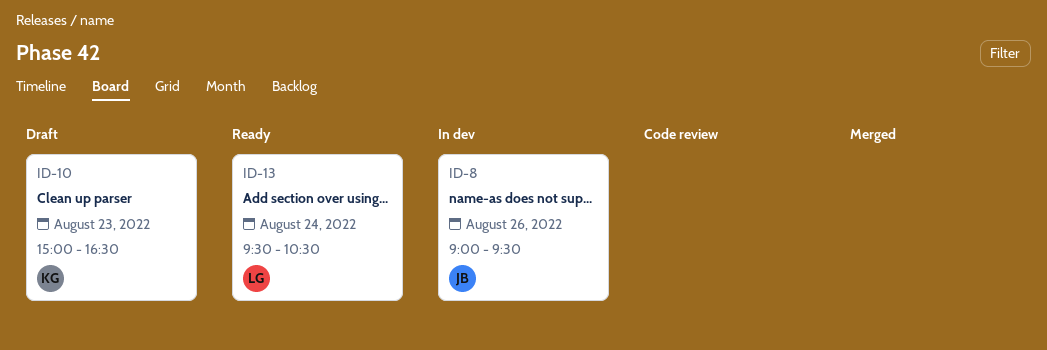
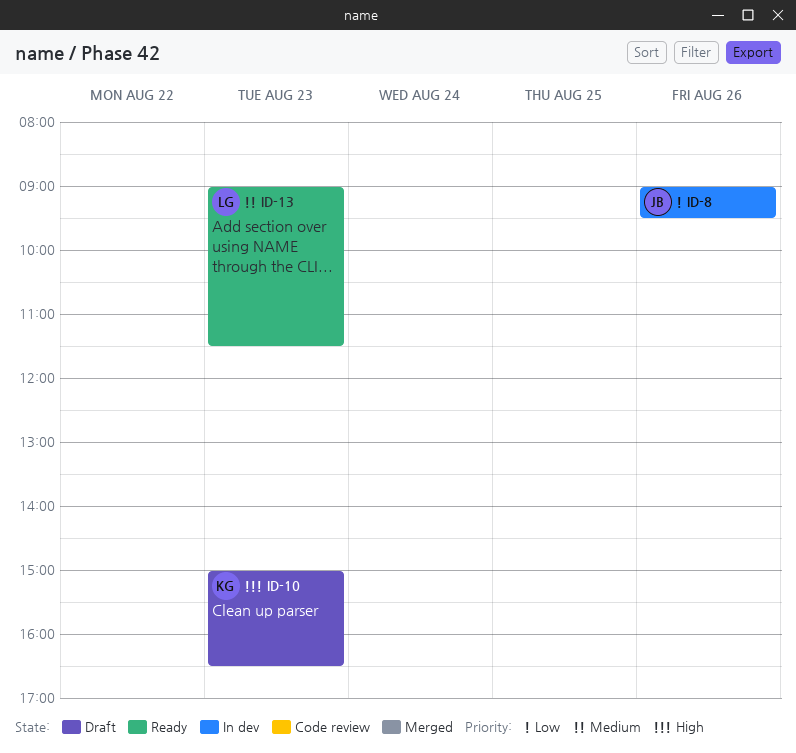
ID-13, day: Aug 24 -> Aug 23
ID-13, begins: 09:30 -> 09:00
ID-13, ends: 10:30 -> 11:30

